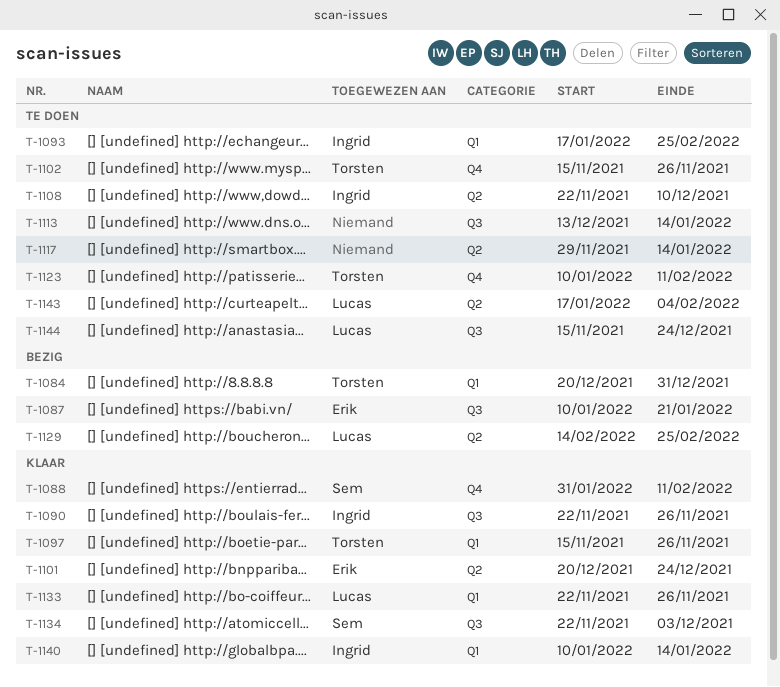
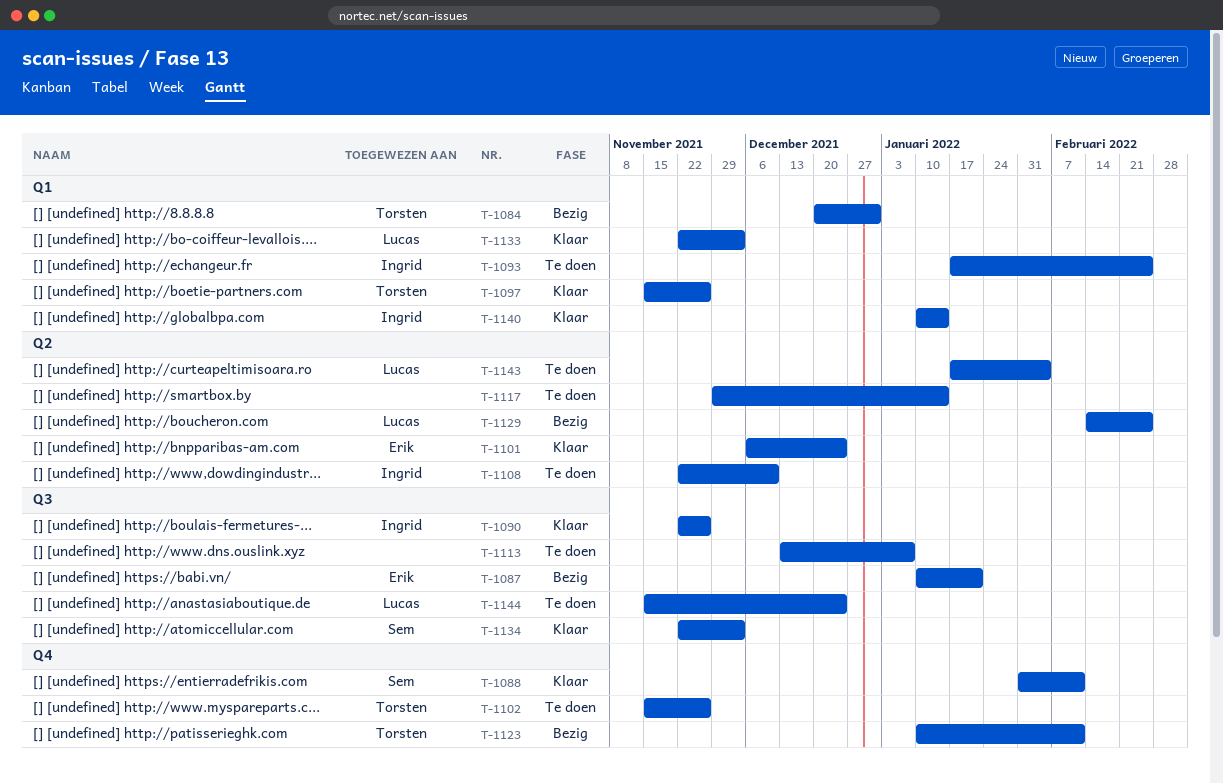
T-1101, start: Dec 20 -> Dec 6
T-1113, due: Jan 14 -> Jan 7
T-1123, status: Te doen -> Bezig
T-1133, due: Nov 26 -> Dec 3

